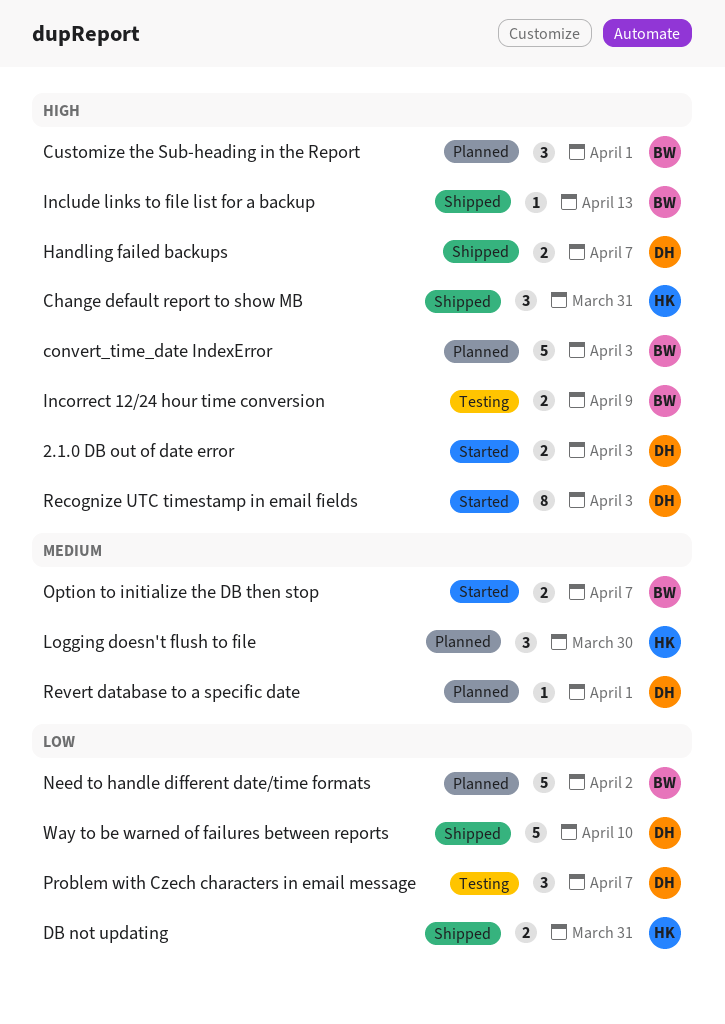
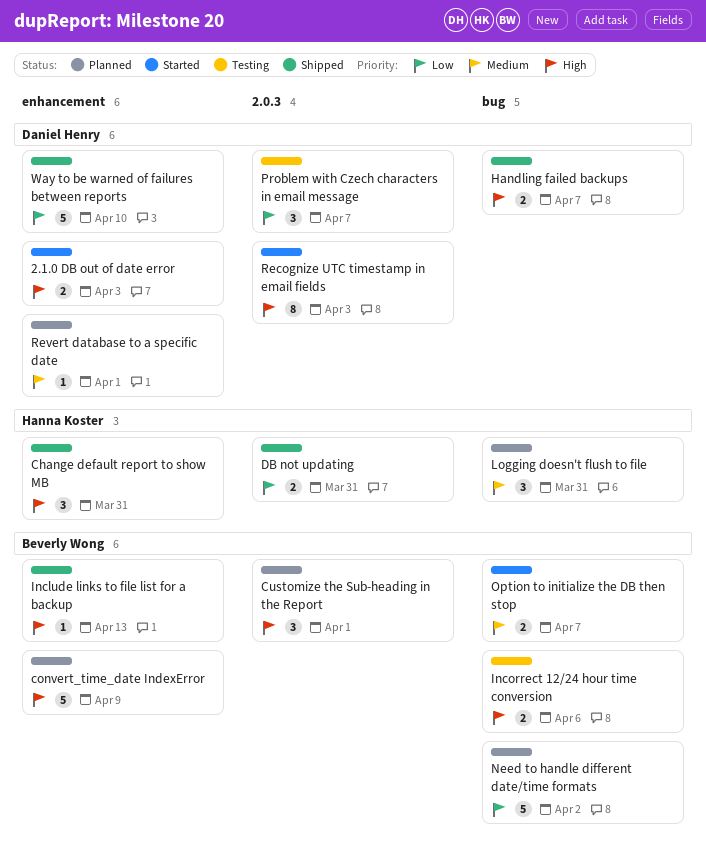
convert_time_date IndexError, due: Apr 3 -> Apr 9
Incorrect 12/24 hour time conversion, due: Apr 9 -> Apr 6
Logging doesn't flush to file, due: Mar 30 -> Mar 31

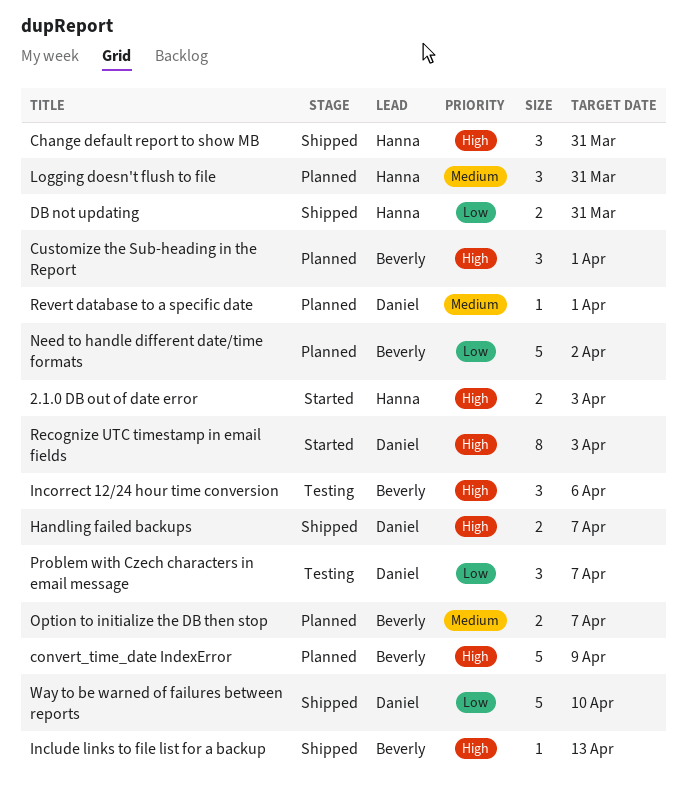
2.1.0 DB out of date error, owner: Daniel Henry -> Hanna Koster
Incorrect 12/24 hour time conversion, estimate: 2 -> 3
Option to initialize the DB then stop, status: Started -> Planned

